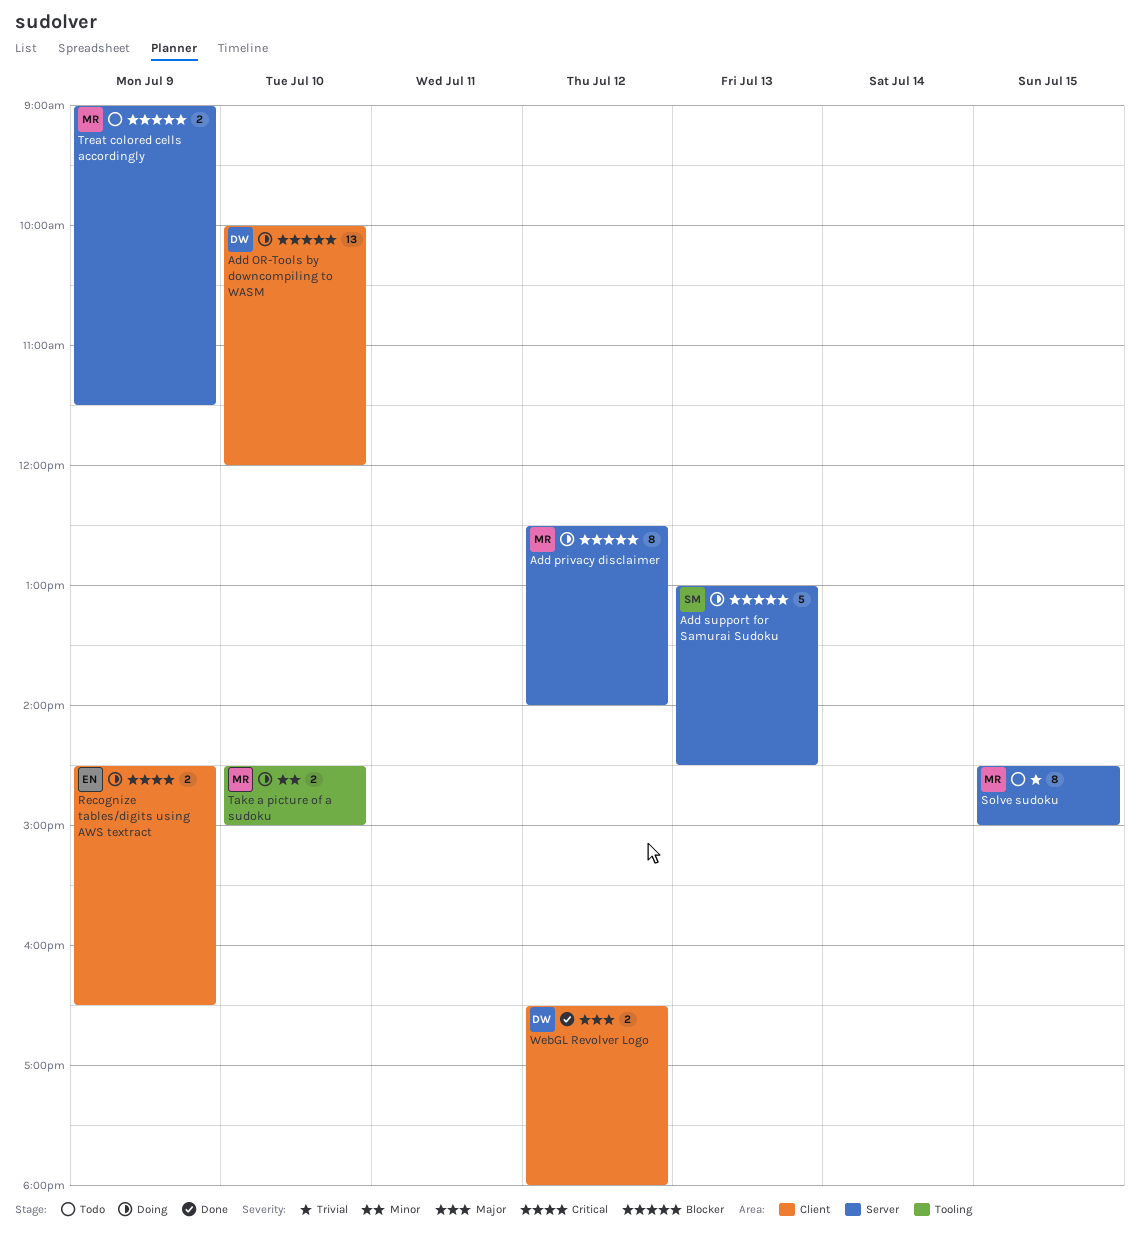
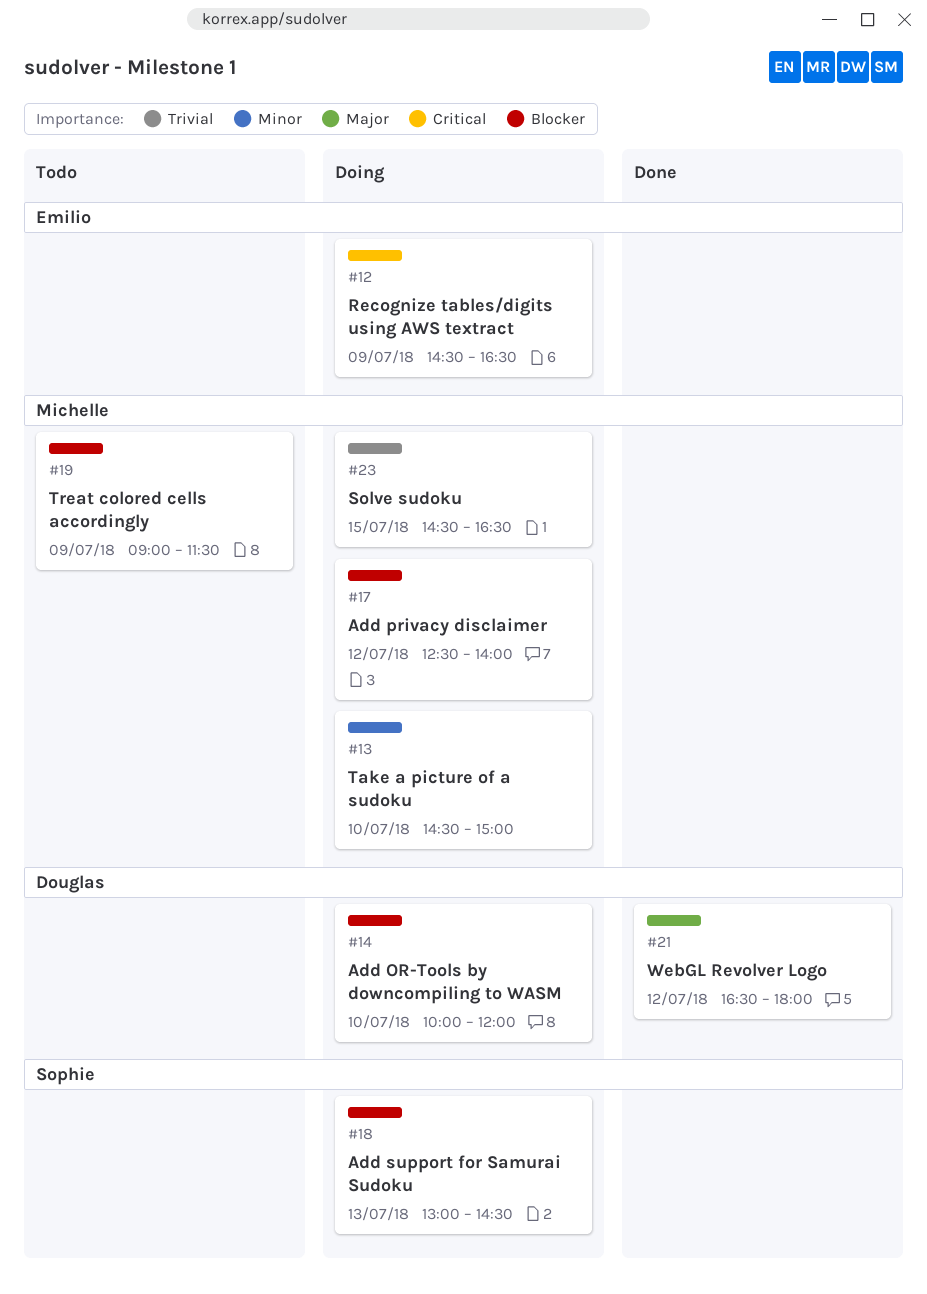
Solve sudoku, status: Todo -> Doing
Solve sudoku, ends: 15:00 -> 16:30

